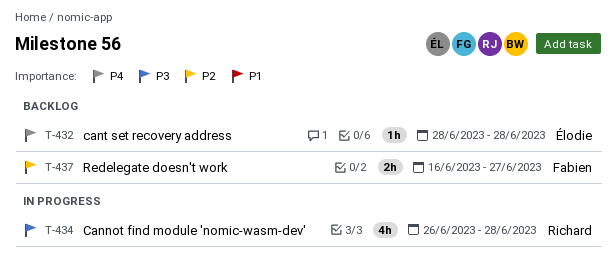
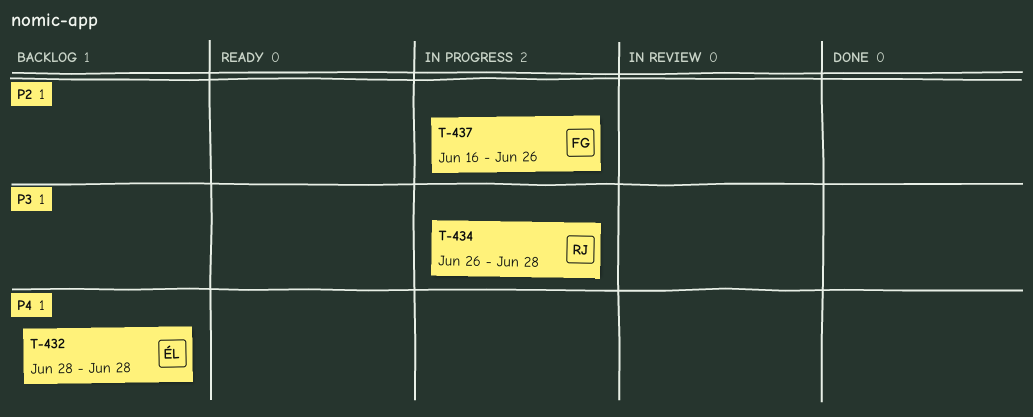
T-437, status: Backlog -> In progress
T-437, due: Jun 27 -> Jun 26

